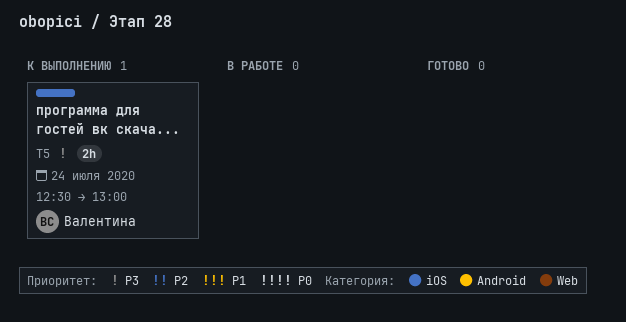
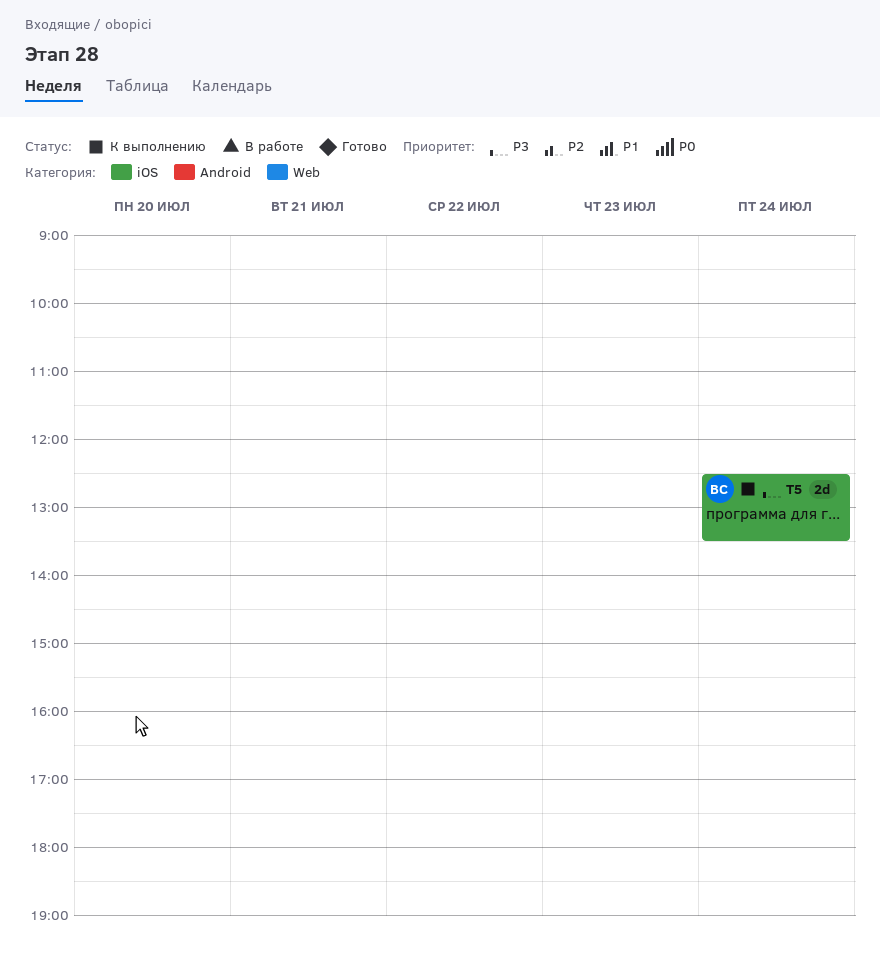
T5, estimate: 2h -> 2d
T5, ends: 13:00 -> 13:30

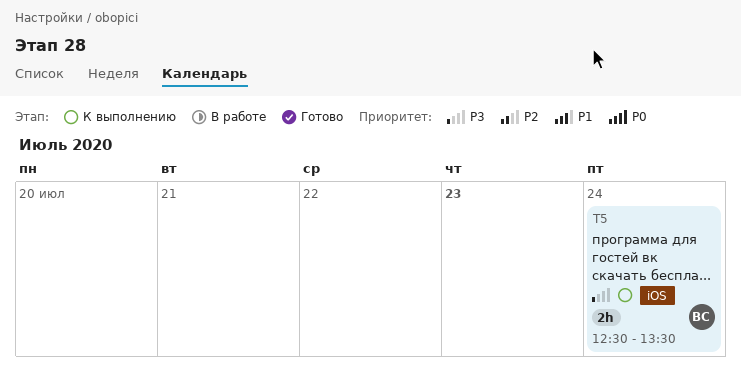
T5, estimate: 2d -> 2h

